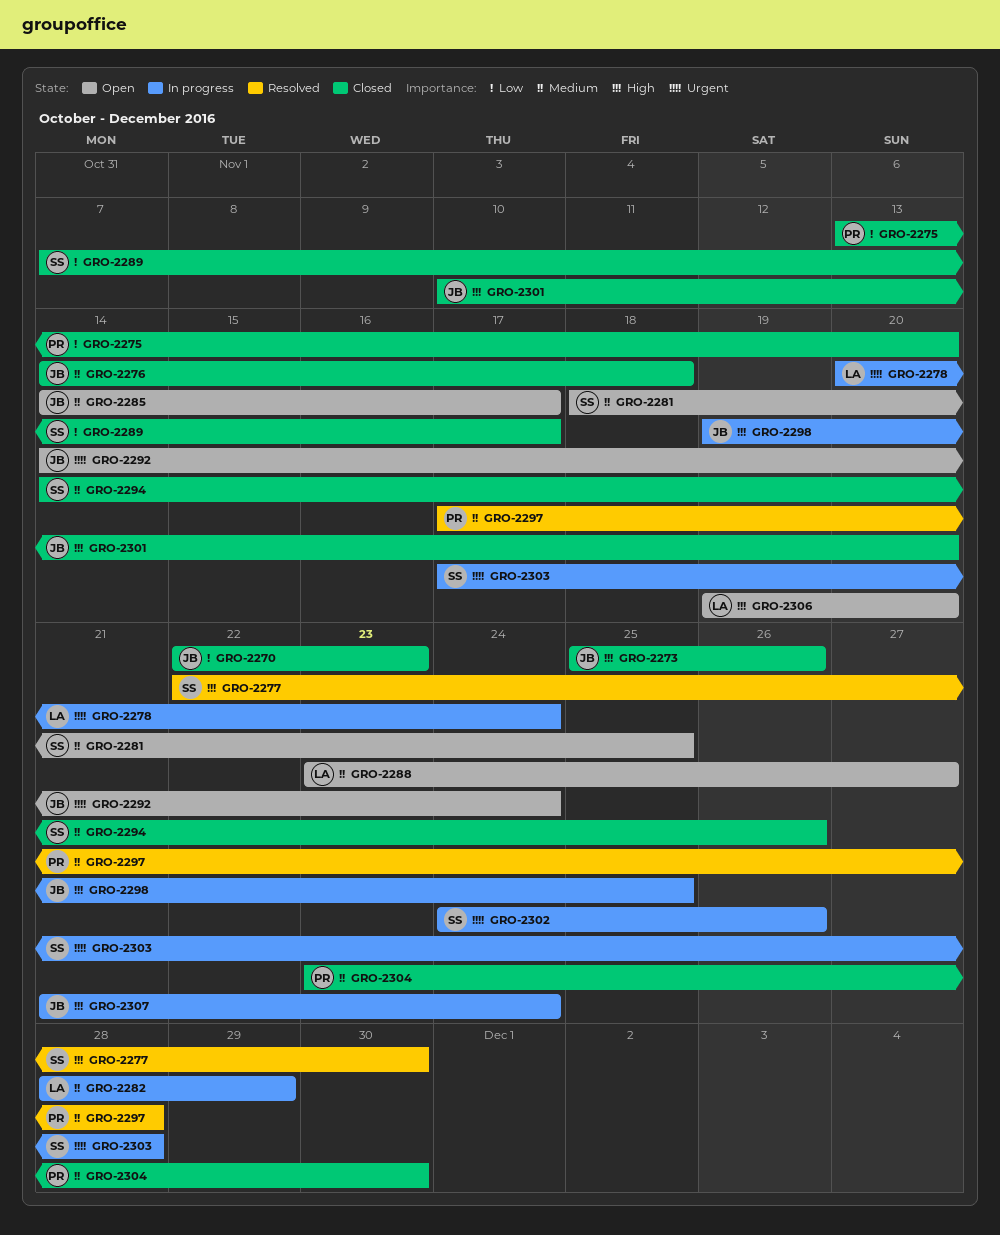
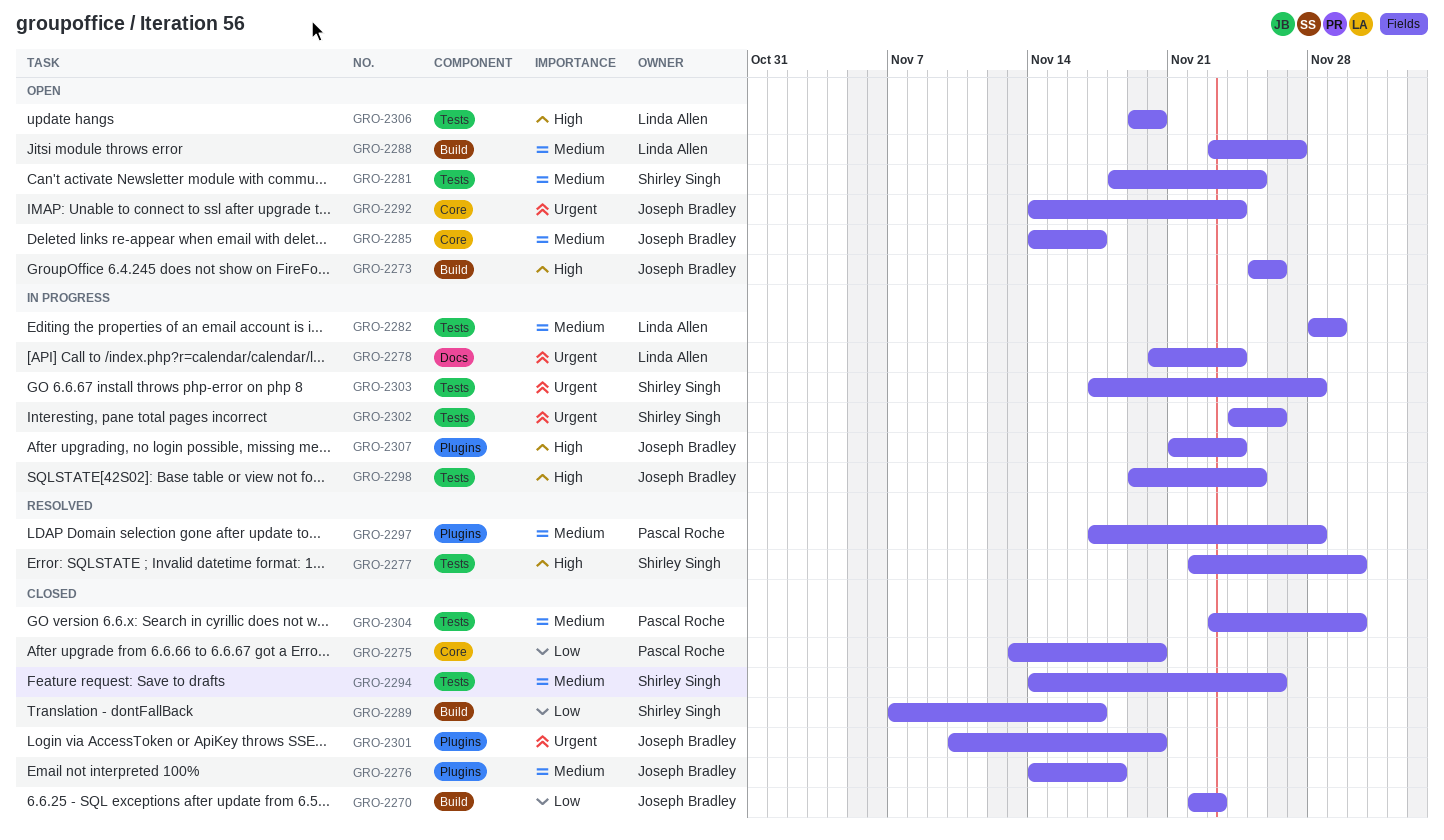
GRO-2273, status: Closed -> Open
GRO-2301, priority: High -> Urgent

